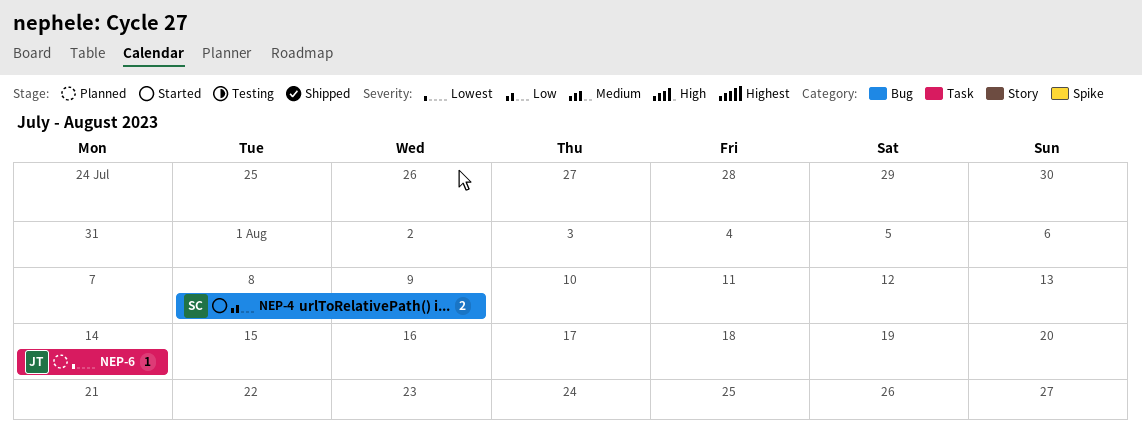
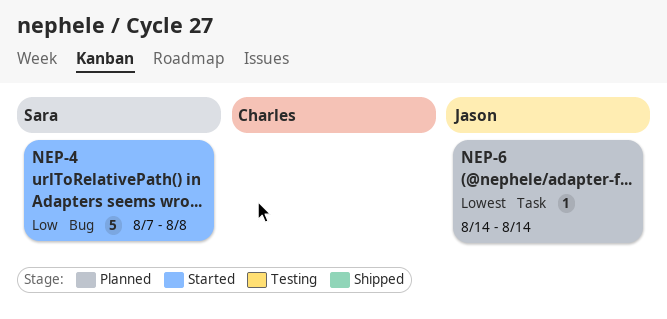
NEP-4, estimate: 2 -> 5
NEP-4, start: Aug 8 -> Aug 7
NEP-4, due: Aug 9 -> Aug 8

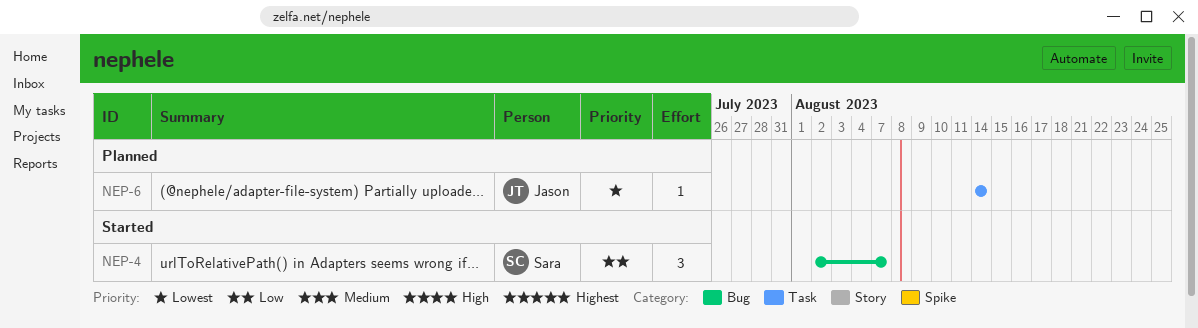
NEP-4, estimate: 5 -> 3
NEP-4, start: Aug 7 -> Aug 2
NEP-4, due: Aug 8 -> Aug 7

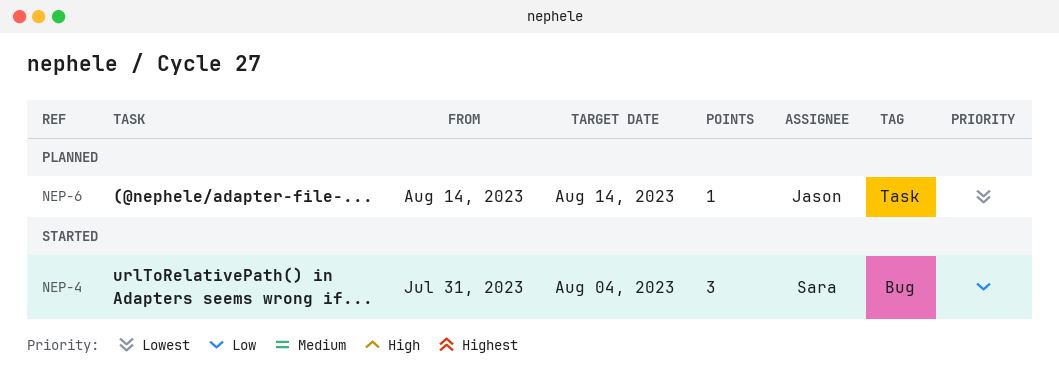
NEP-4, start: Aug 2 -> Jul 31
NEP-4, due: Aug 7 -> Aug 4

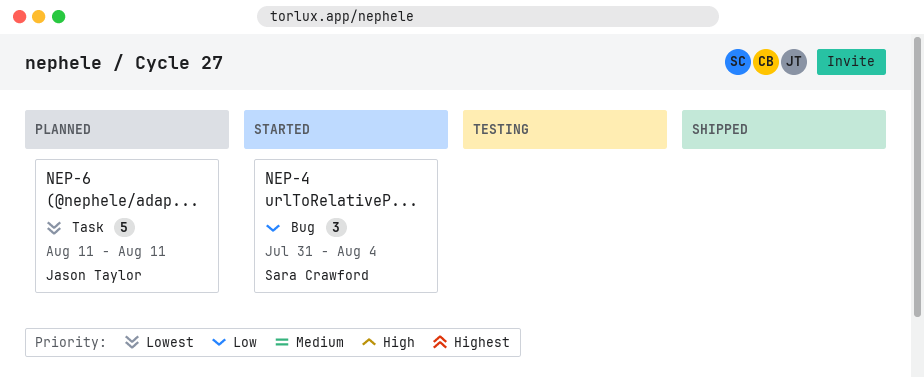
NEP-6, estimate: 1 -> 5
NEP-6, start: Aug 14 -> Aug 11
NEP-6, due: Aug 14 -> Aug 11

